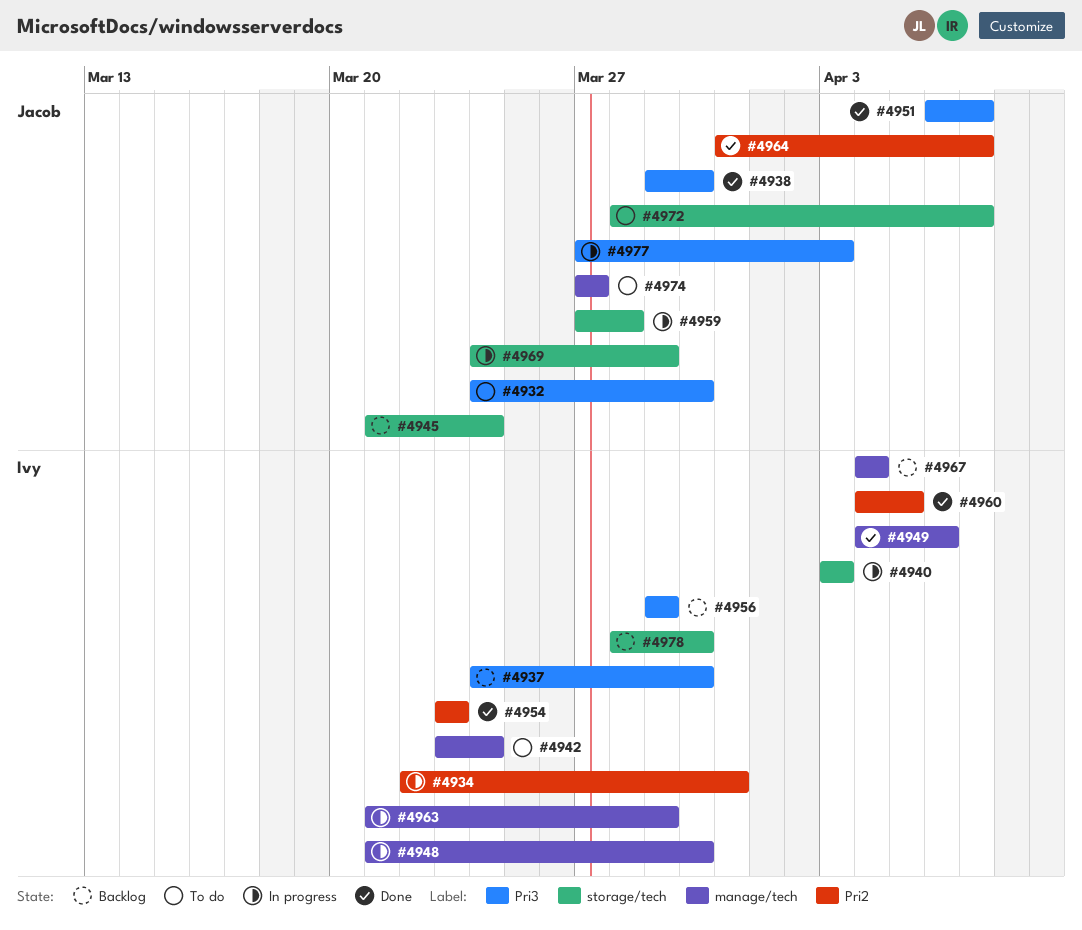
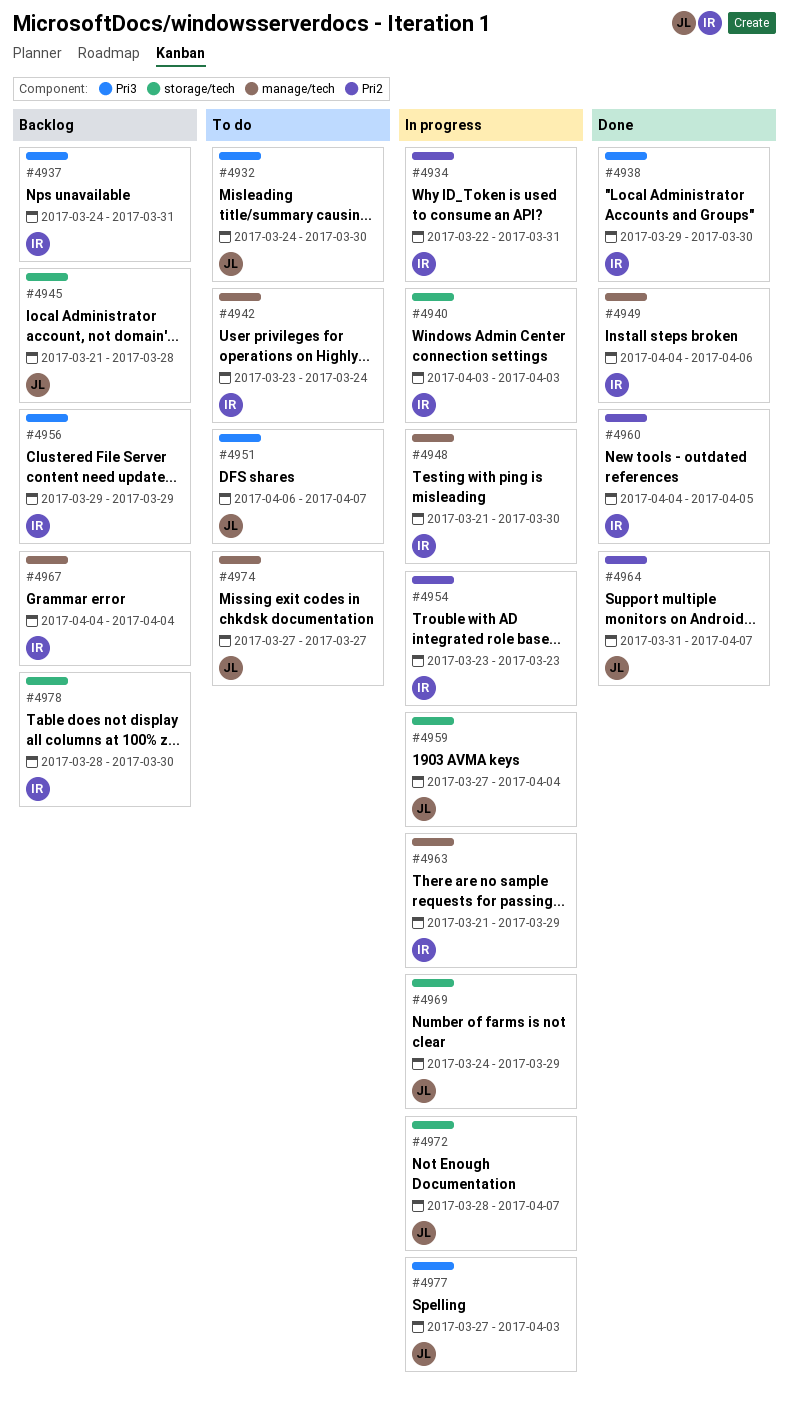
#4937, due: Mar 30 -> Mar 31
#4938, owner: Jacob -> Ivy
#4945, due: Mar 24 -> Mar 28
#4951, status: Done -> To do
#4954, status: Done -> In progress
#4959, due: Mar 28 -> Apr 4
#4972, status: To do -> In progress

